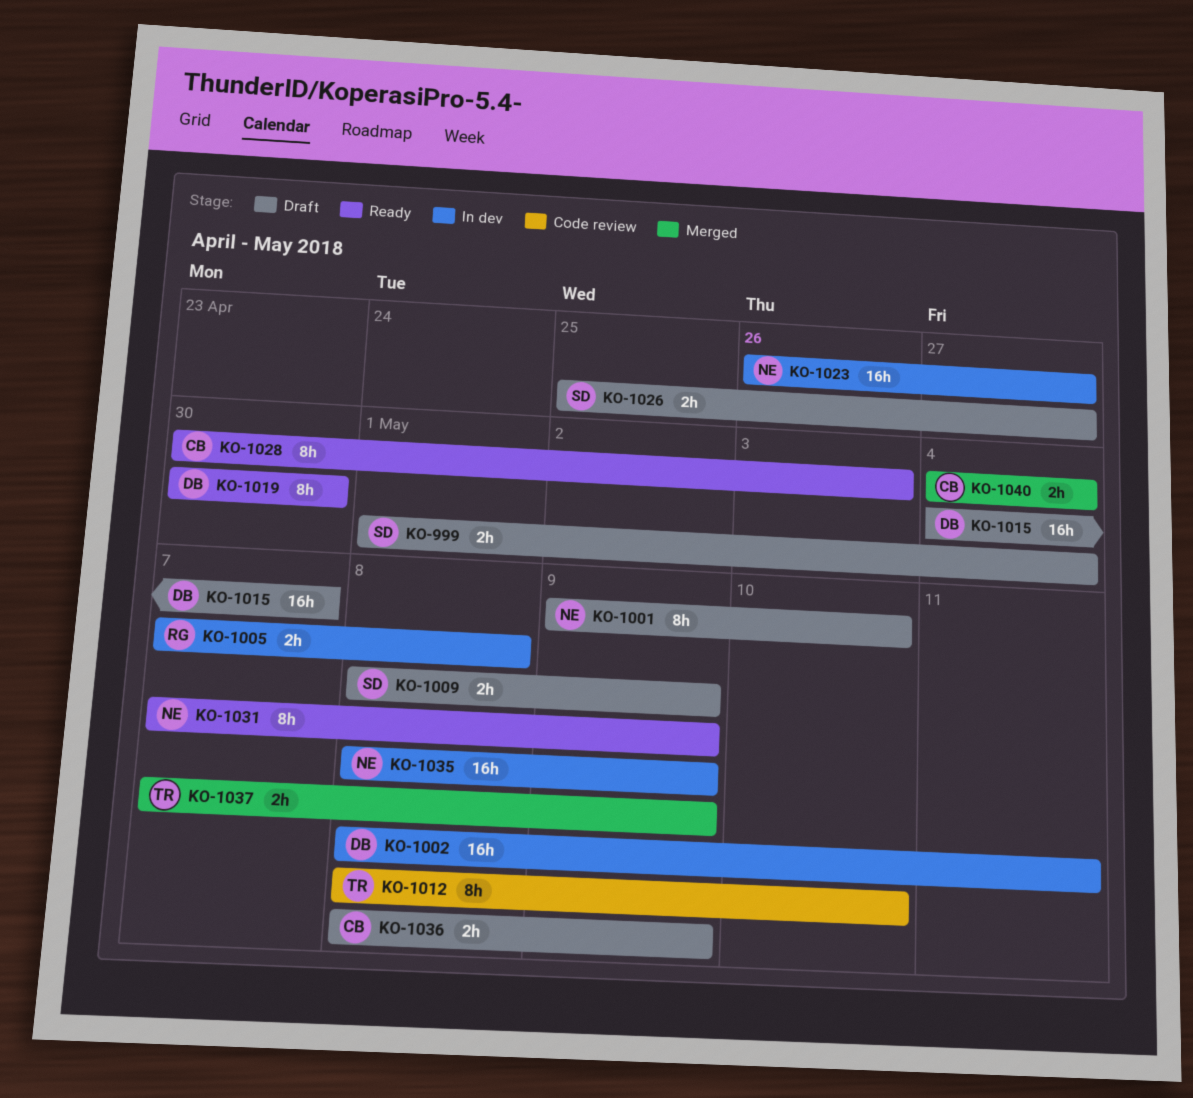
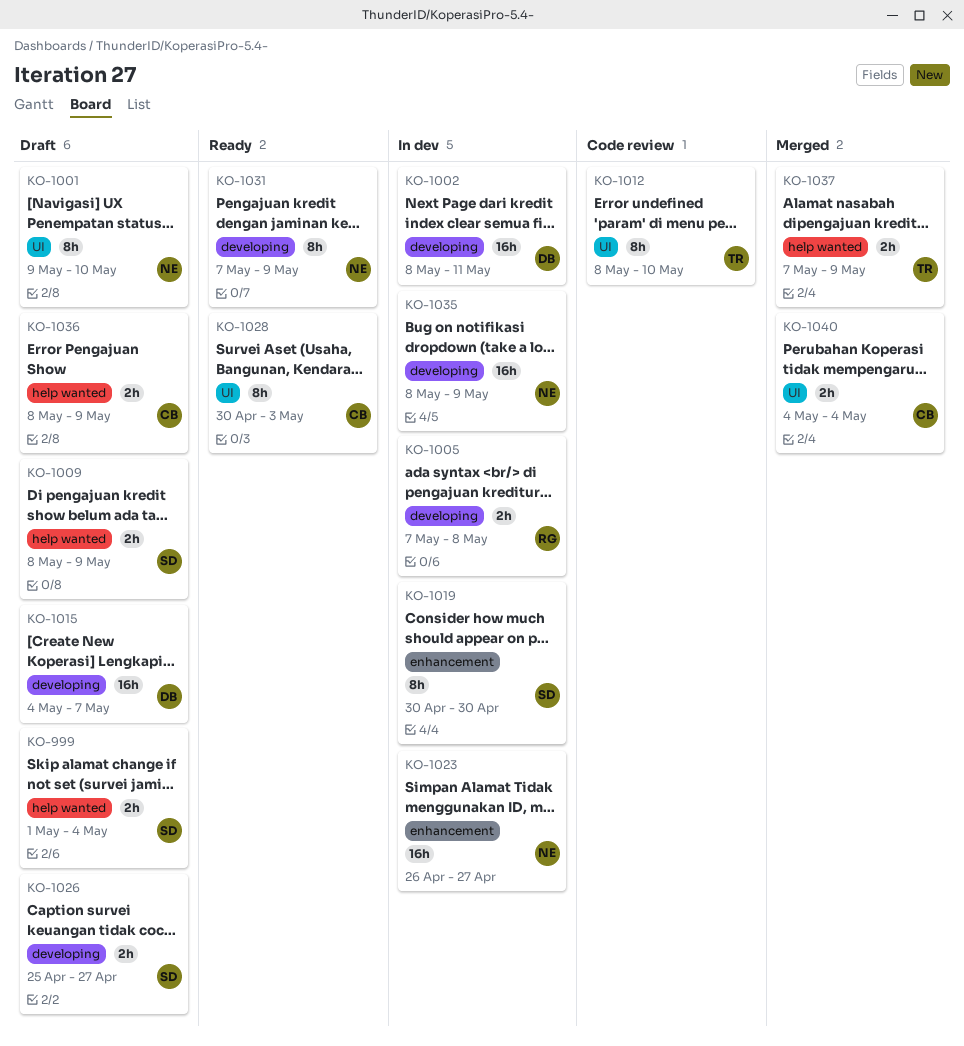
KO-1019, status: Ready -> In dev
KO-1019, owner: DB -> SD

